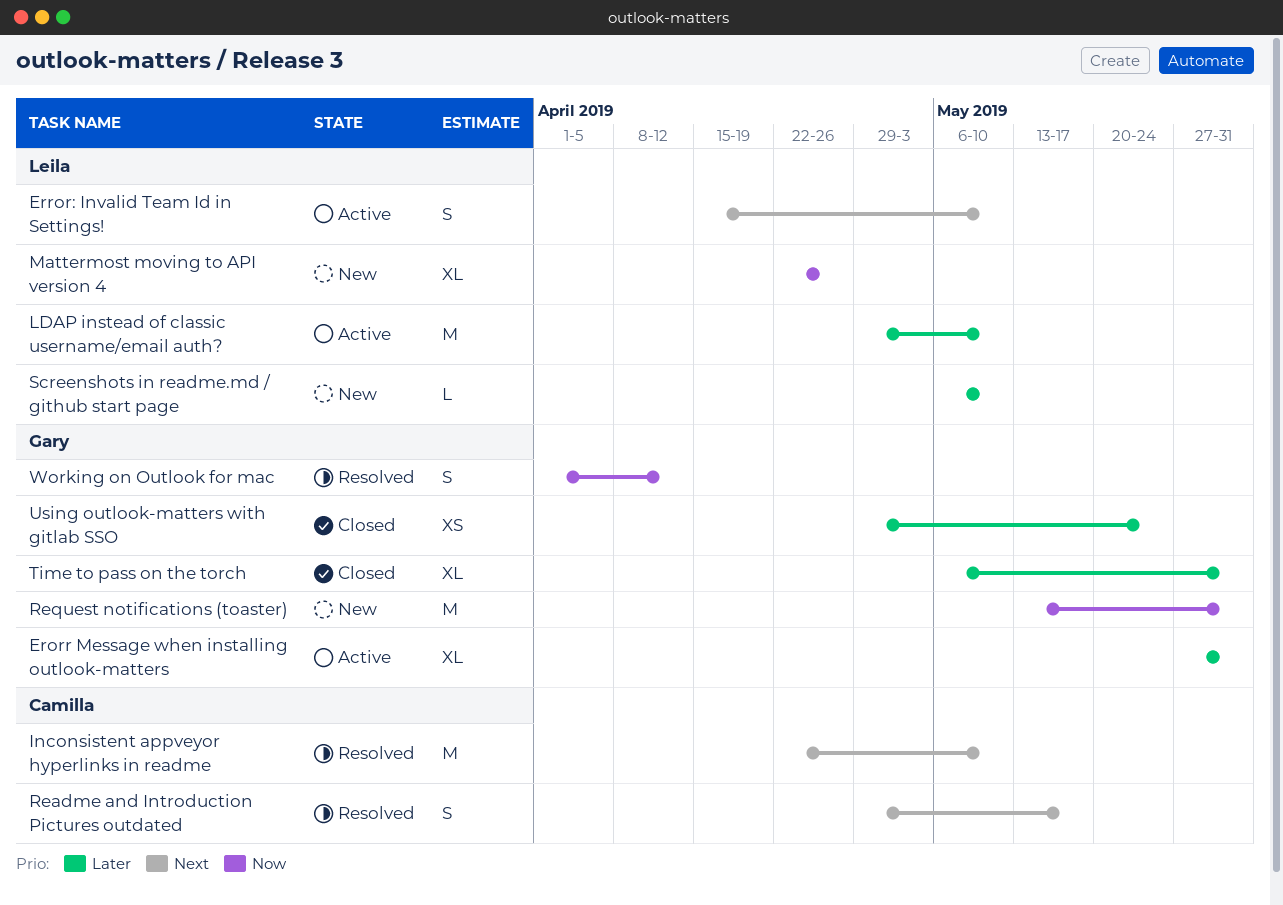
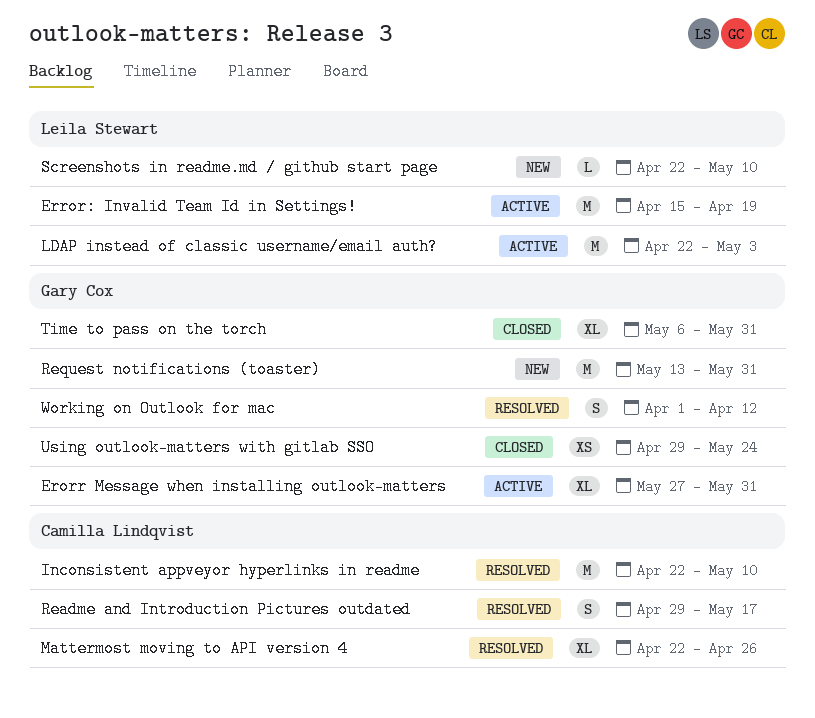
Error: Invalid Team Id in Settings!, estimate: S -> M
Error: Invalid Team Id in Settings!, due: May 10 -> Apr 19
LDAP instead of classic username/email auth?, start: Apr 29 -> Apr 22
LDAP instead of classic username/email auth?, due: May 10 -> May 3
Mattermost moving to API version 4, status: New -> Resolved
Mattermost moving to API version 4, owner: Leila Stewart -> Camilla Lindqvist
Screenshots in readme.md / github start page, start: May 6 -> Apr 22

